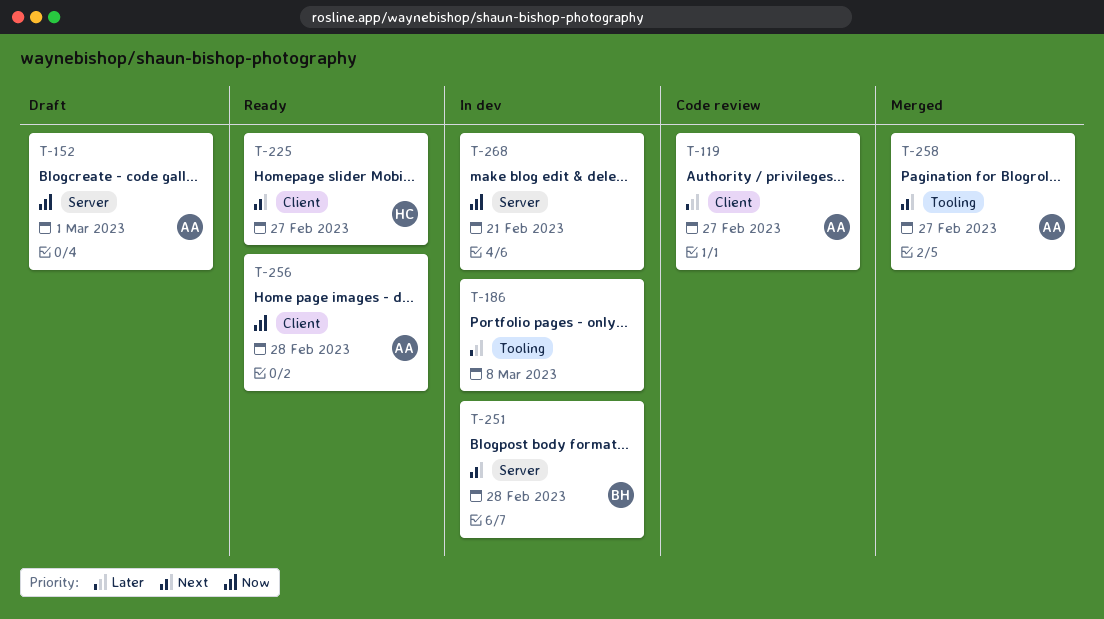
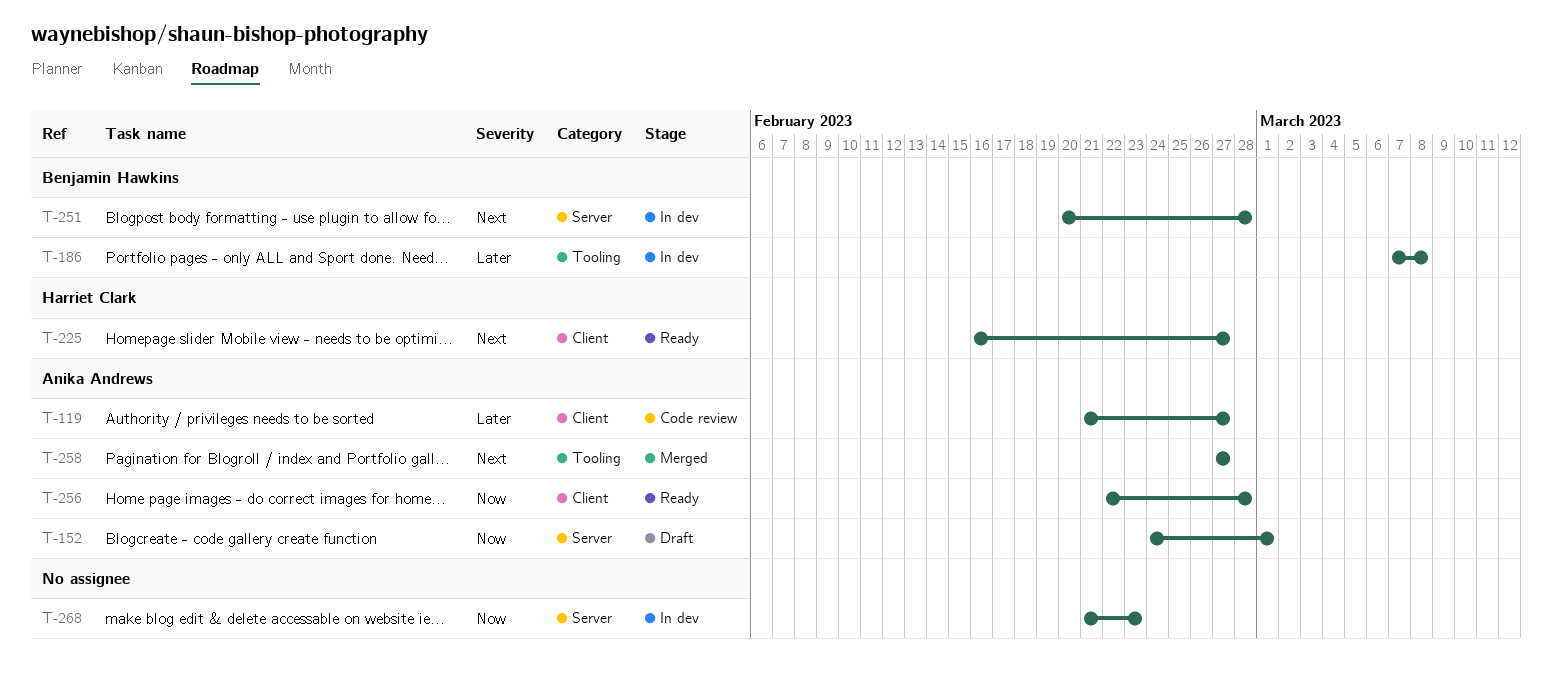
T-186, owner: none -> Benjamin Hawkins
T-268, due: Feb 21 -> Feb 23

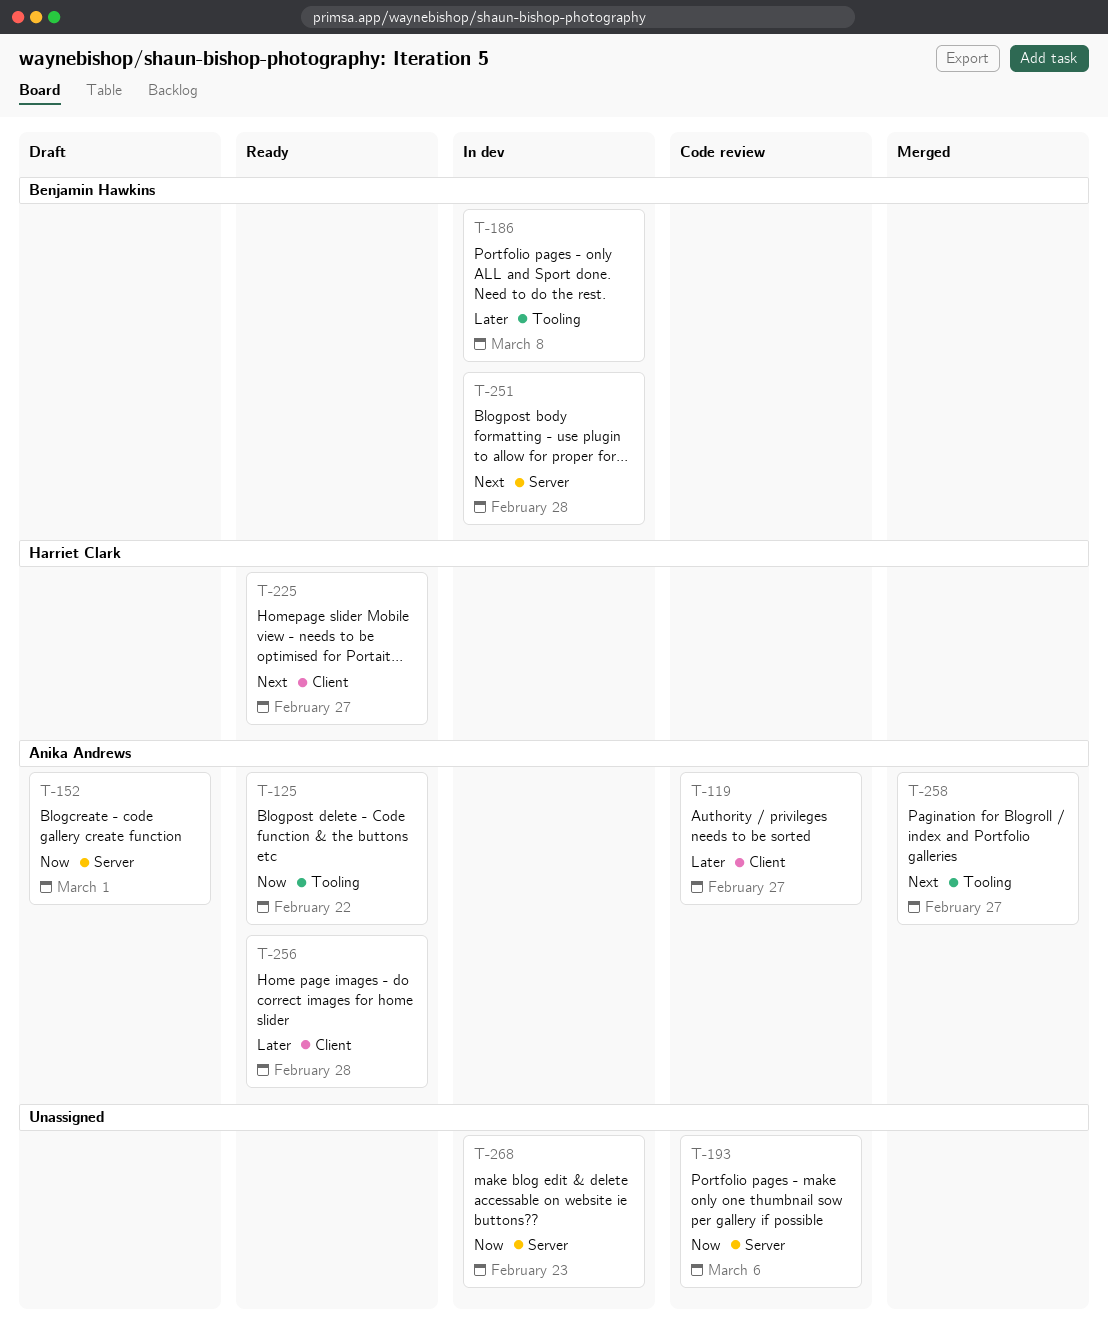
T-125: none -> present
T-193: none -> present
T-256, priority: Now -> Later

